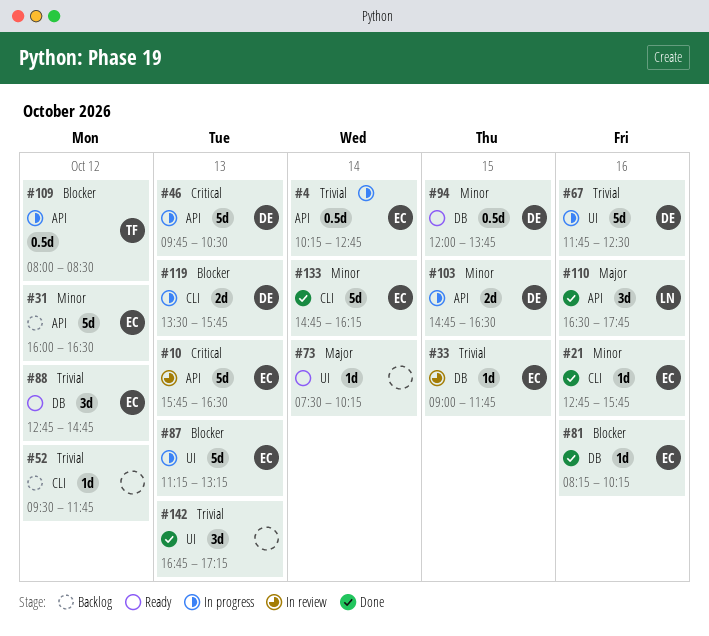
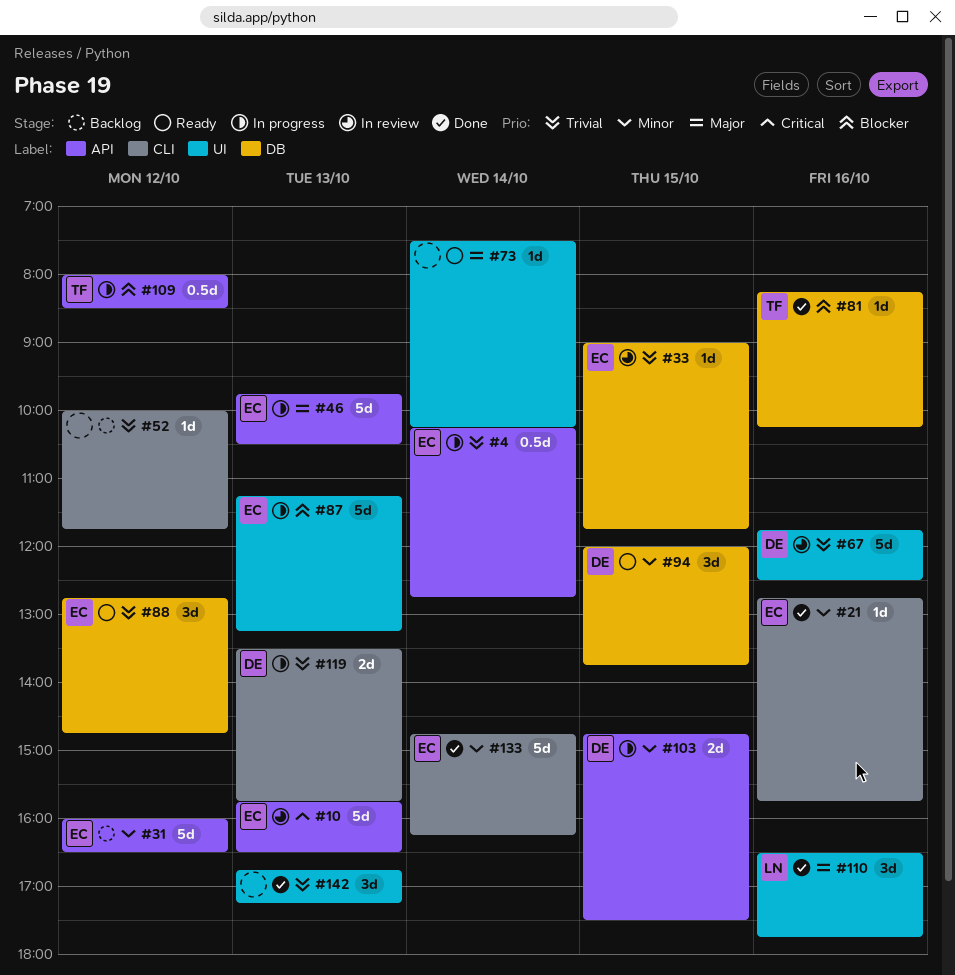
#46, owner: DE -> EC
#46, priority: Critical -> Major
#52, begins: 09:30 -> 10:00
#67, status: In progress -> In review
#81, owner: EC -> TF
#94, estimate: 0.5d -> 3d
#103, ends: 16:30 -> 17:30
#110, label: API -> UI
#119, priority: Blocker -> Trivial

